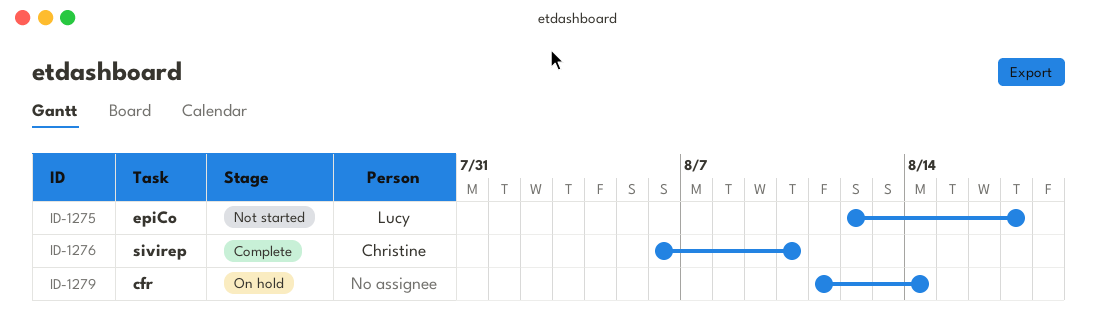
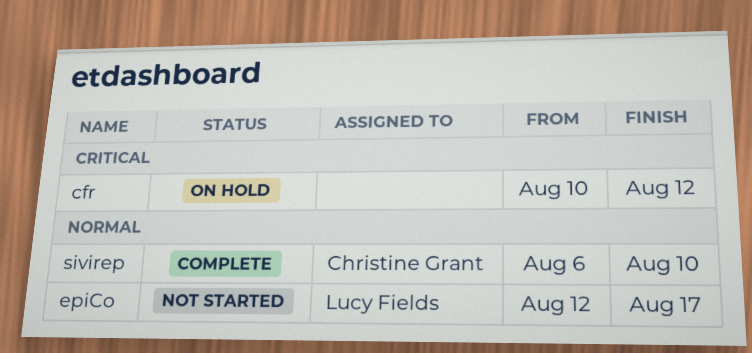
cfr, start: Aug 11 -> Aug 10
cfr, due: Aug 14 -> Aug 12

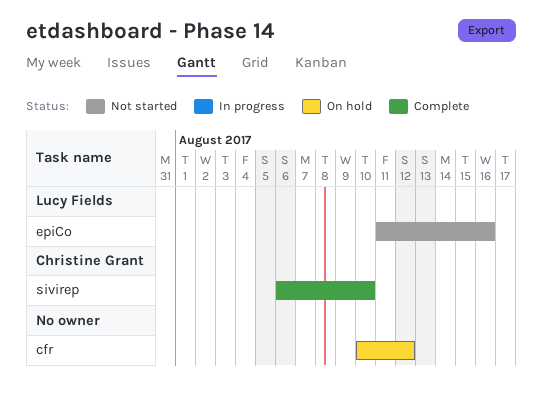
epiCo, start: Aug 12 -> Aug 11
epiCo, due: Aug 17 -> Aug 16

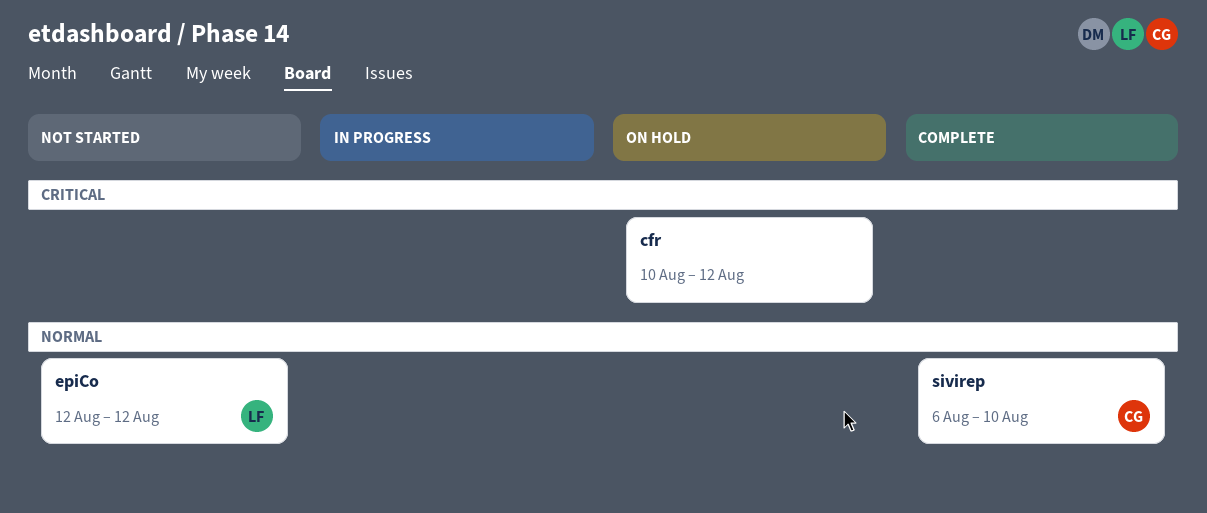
epiCo, start: Aug 11 -> Aug 12
epiCo, due: Aug 16 -> Aug 12

